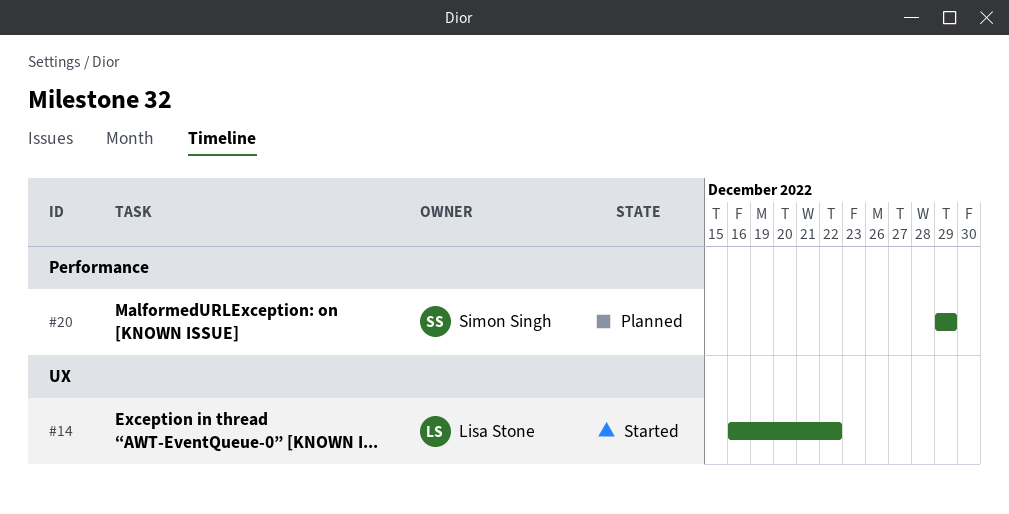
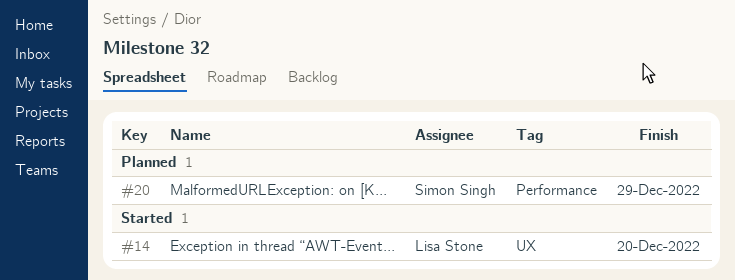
#14, due: Dec 22 -> Dec 20

